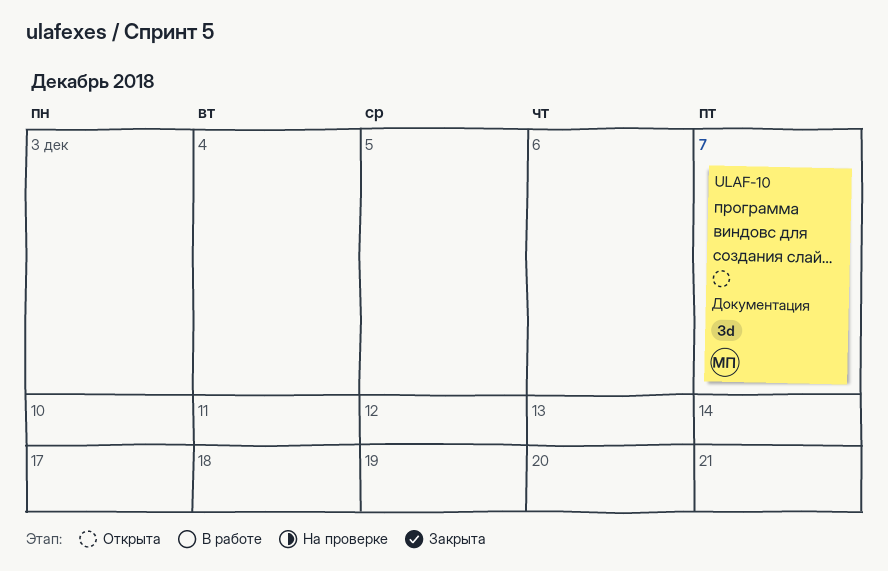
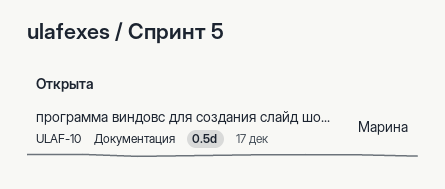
ULAF-10, estimate: 3d -> 0.5d
ULAF-10, due: Dec 7 -> Dec 17

